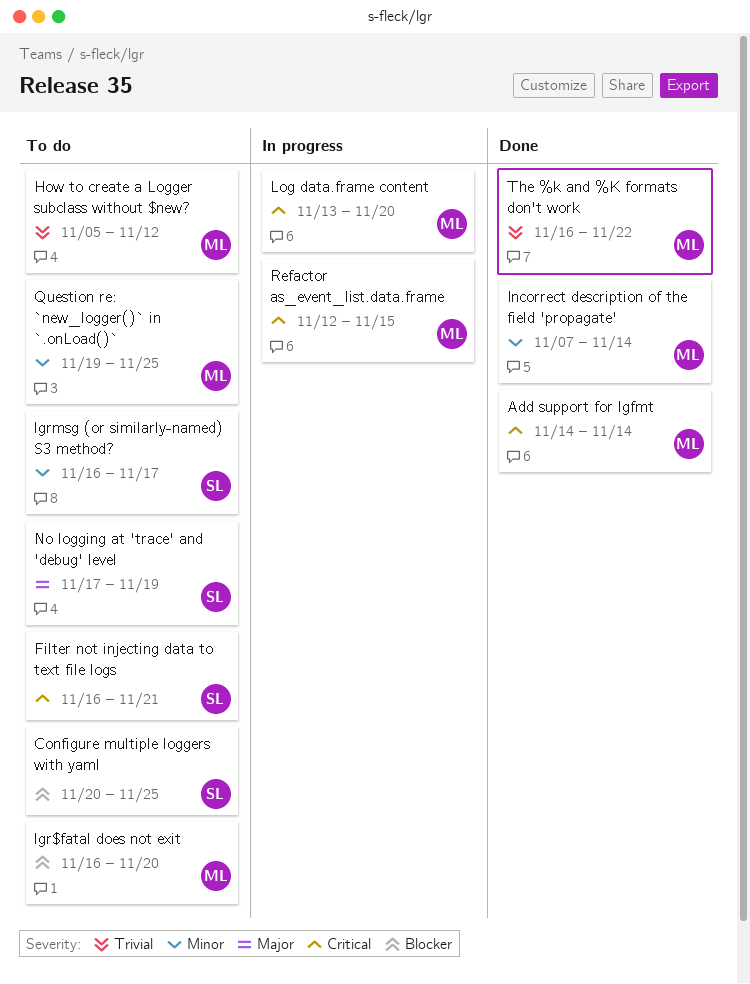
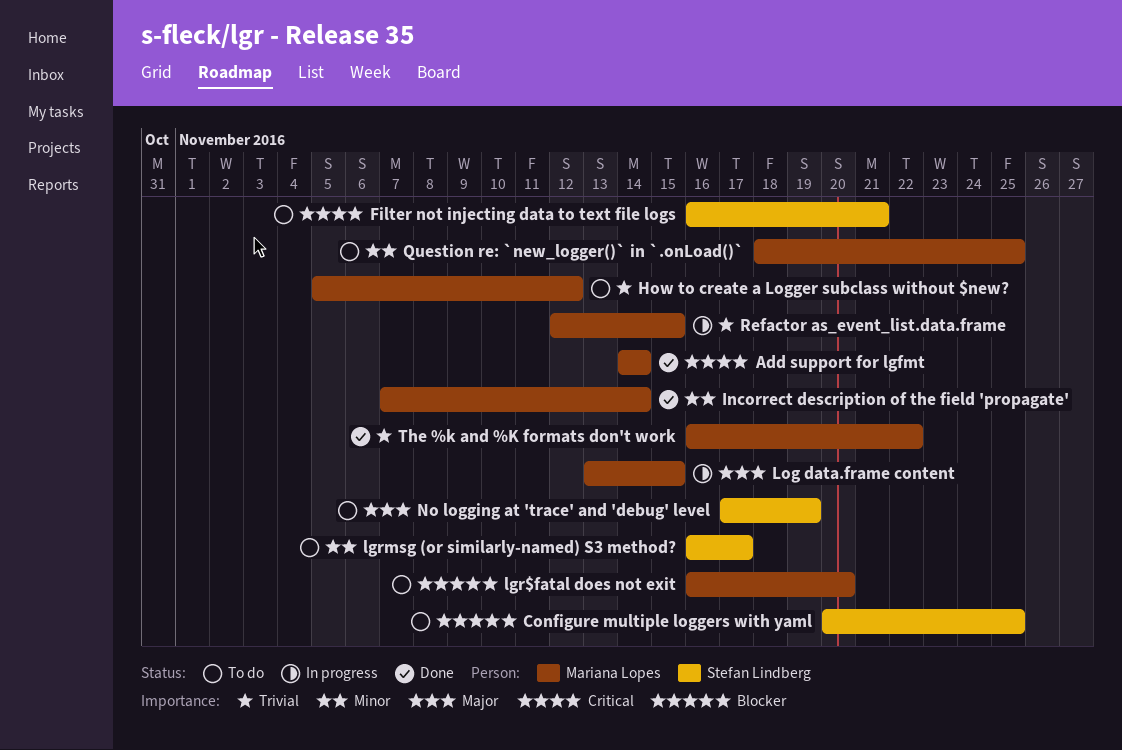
Log data.frame content, priority: Critical -> Major
Log data.frame content, due: Nov 20 -> Nov 15
Question re: `new_logger()` in `.onLoad()`, start: Nov 19 -> Nov 18
Refactor as_event_list.data.frame, priority: Critical -> Trivial

